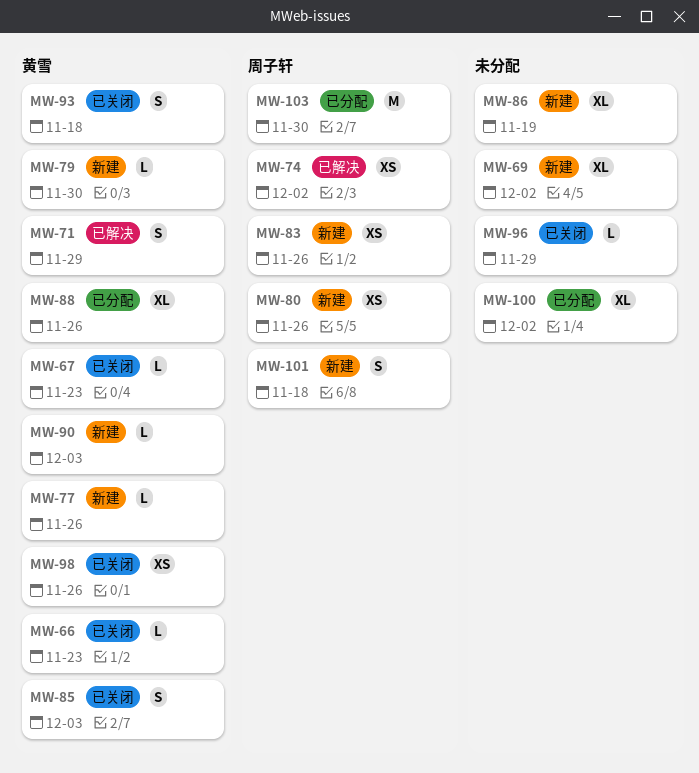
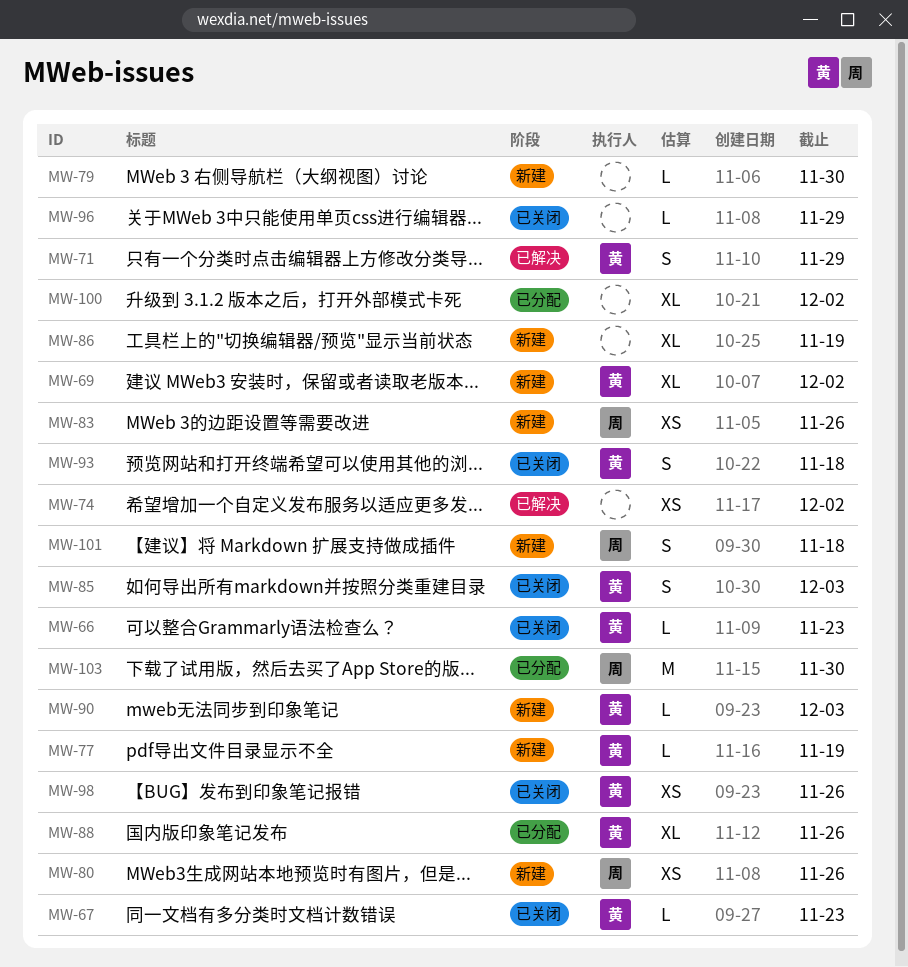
MW-69, owner: none -> 黄雪
MW-74, owner: 周子轩 -> none
MW-77, due: Nov 26 -> Nov 19
MW-79, owner: 黄雪 -> none

